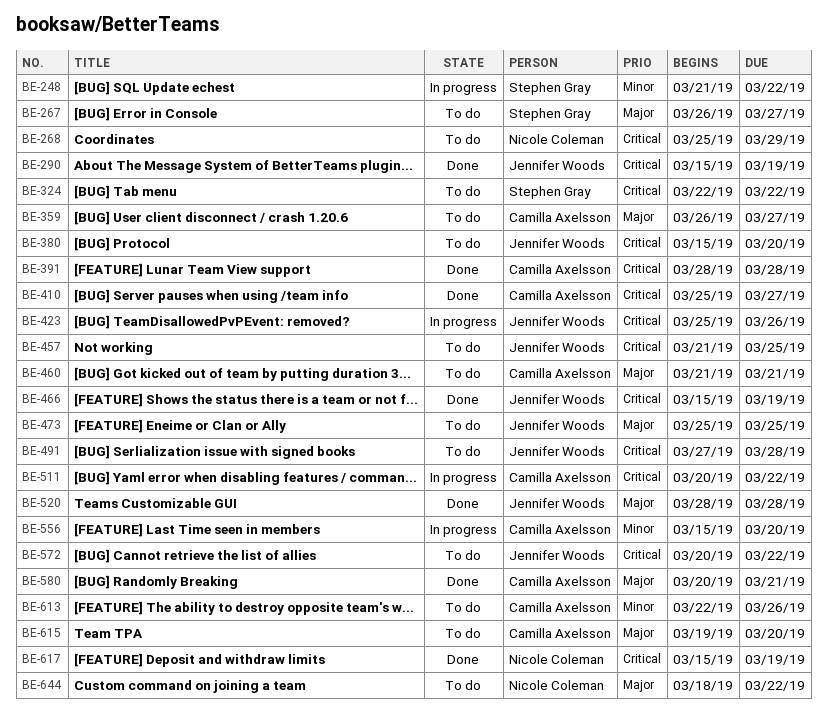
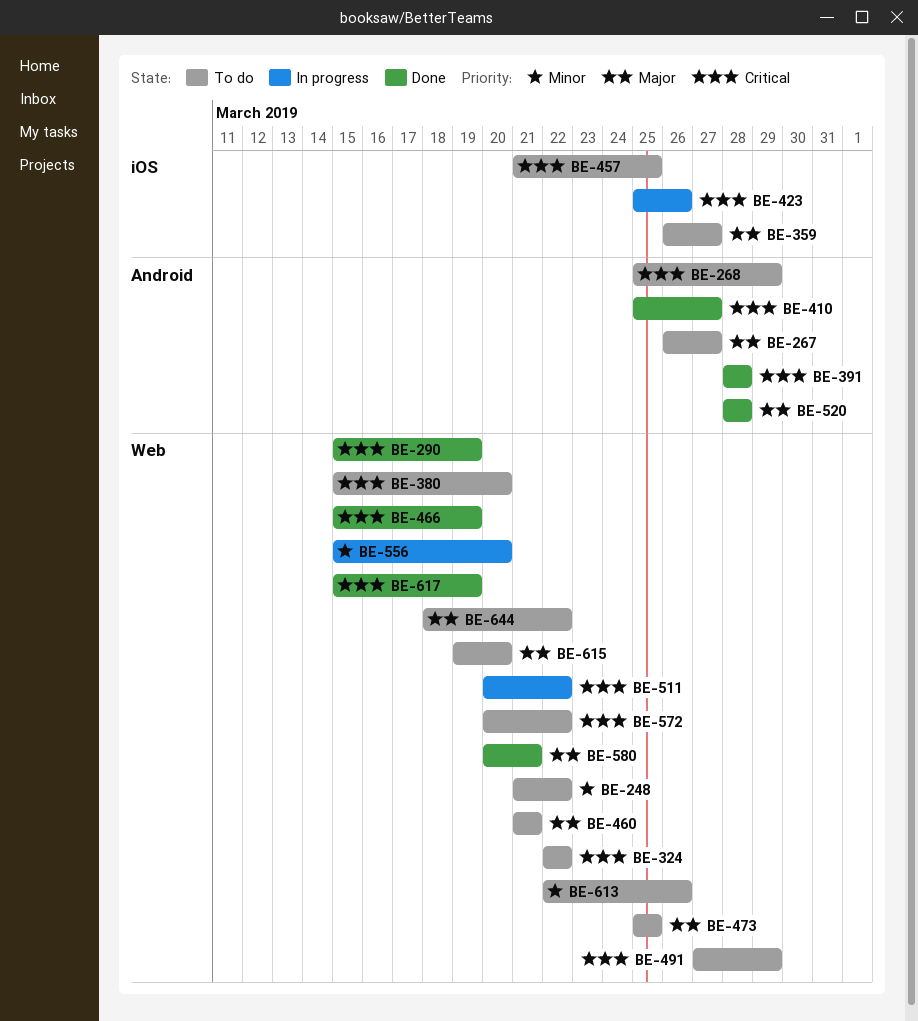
BE-248, status: In progress -> To do
BE-491, due: Mar 28 -> Mar 29

